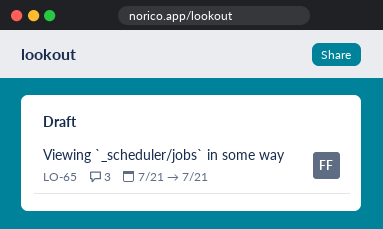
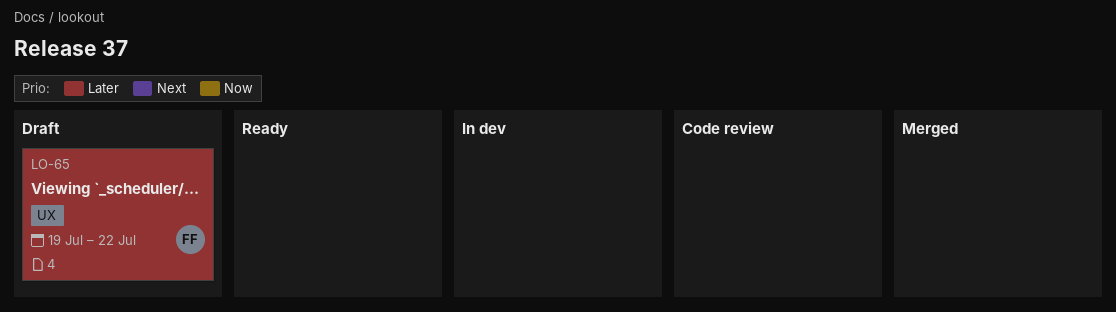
LO-65, start: Jul 21 -> Jul 19
LO-65, due: Jul 21 -> Jul 22

